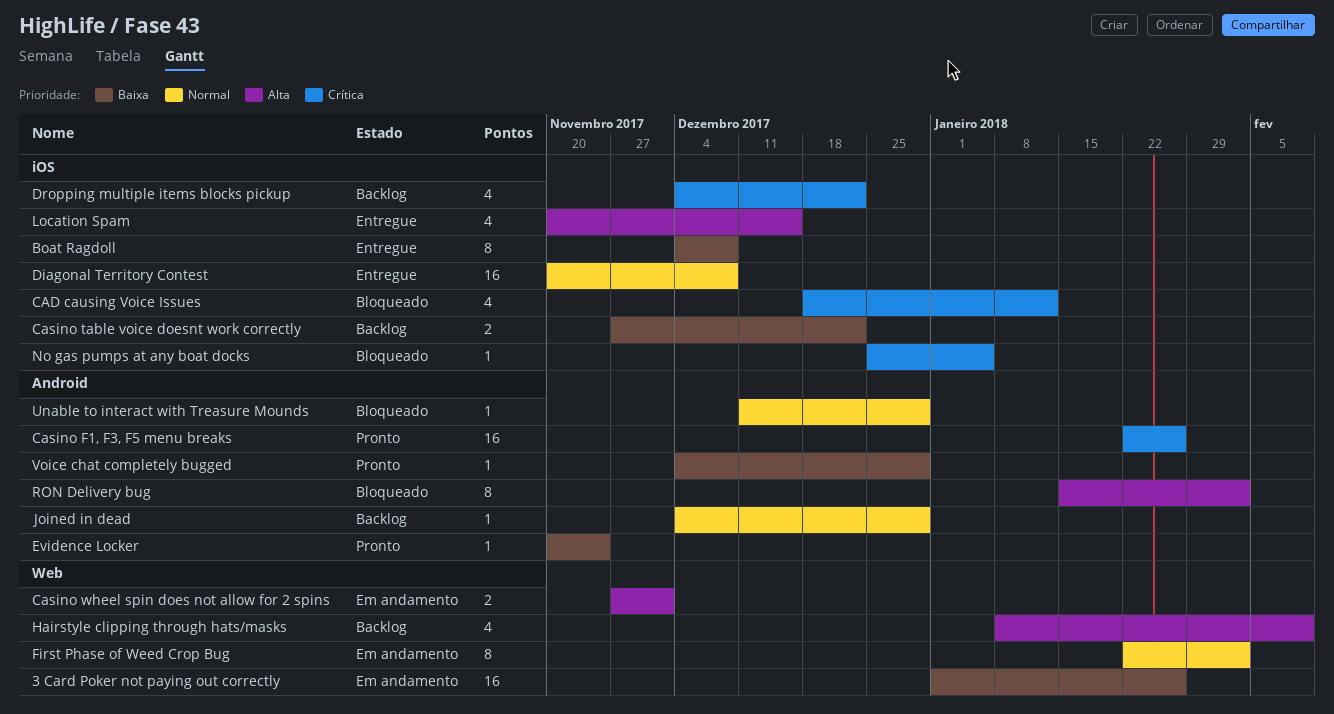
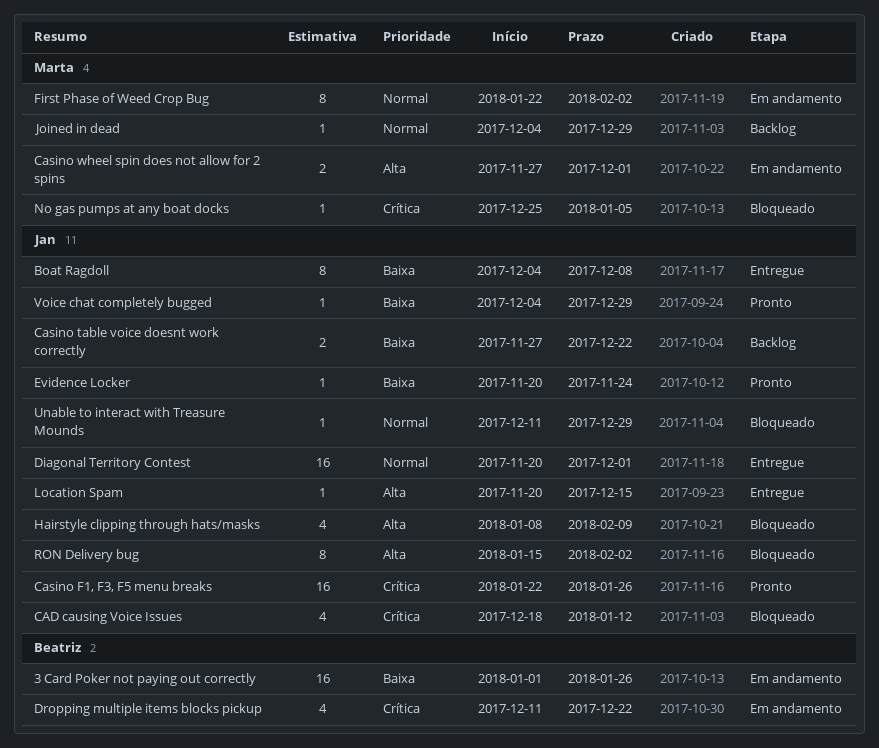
Diagonal Territory Contest, due: Dec 8 -> Dec 1
Dropping multiple items blocks pickup, status: Backlog -> Em andamento
Dropping multiple items blocks pickup, start: Dec 4 -> Dec 11
Hairstyle clipping through hats/masks, status: Backlog -> Bloqueado
Location Spam, estimate: 4 -> 1

